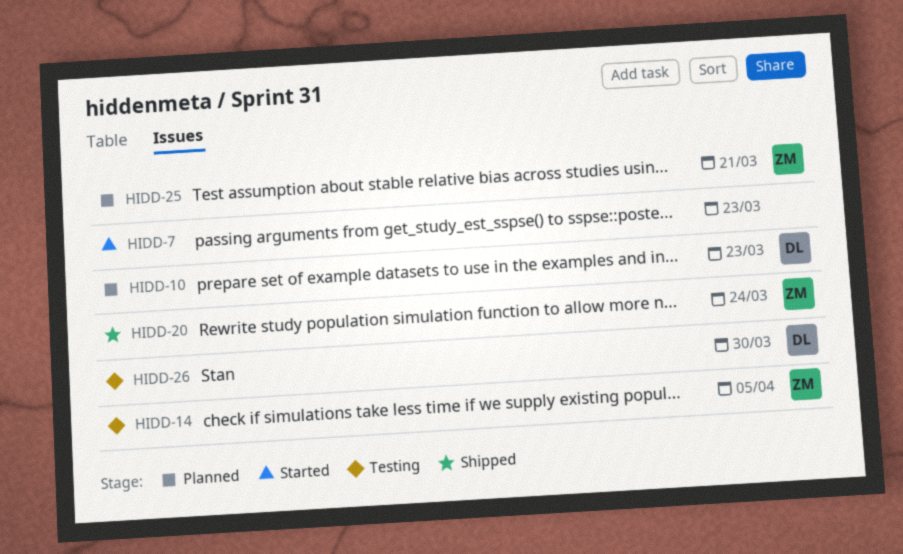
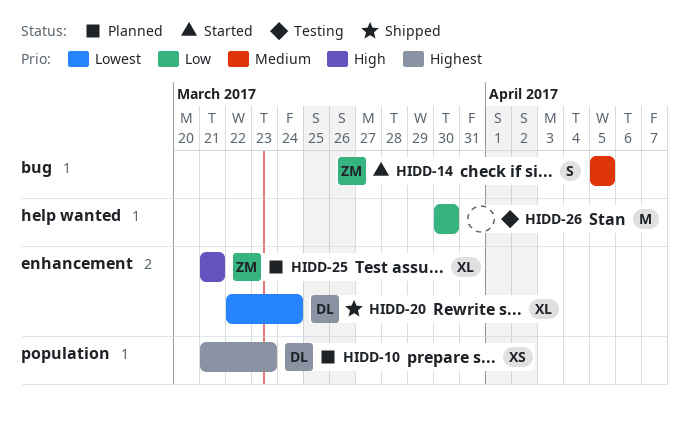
HIDD-7: present -> none
HIDD-14, status: Testing -> Started
HIDD-20, owner: ZM -> DL
HIDD-26, owner: DL -> none

